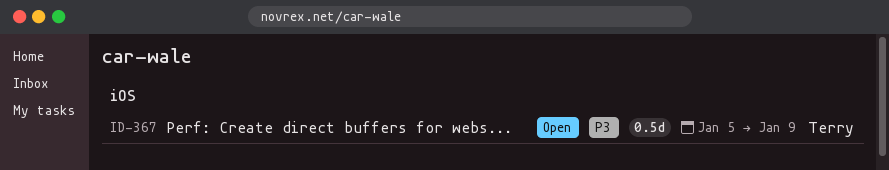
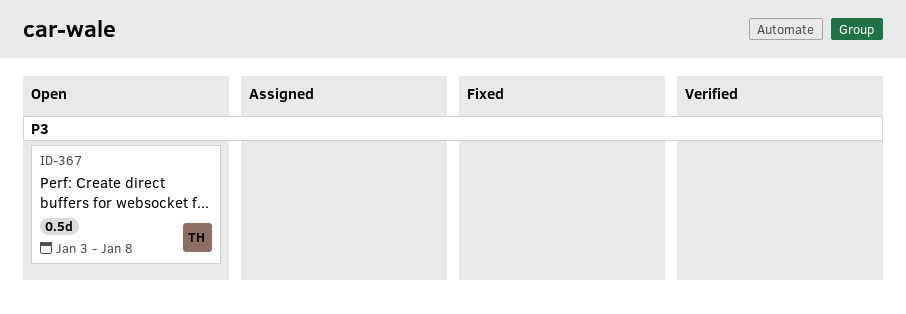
ID-367, start: Jan 5 -> Jan 3
ID-367, due: Jan 9 -> Jan 8

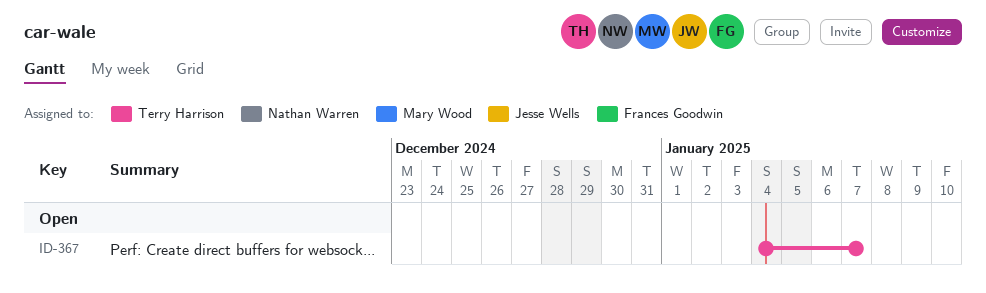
ID-367, start: Jan 3 -> Jan 4
ID-367, due: Jan 8 -> Jan 7

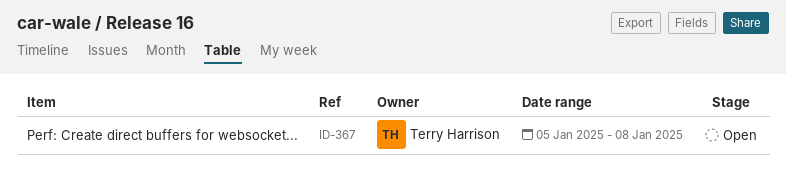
ID-367, start: Jan 4 -> Jan 5
ID-367, due: Jan 7 -> Jan 8

